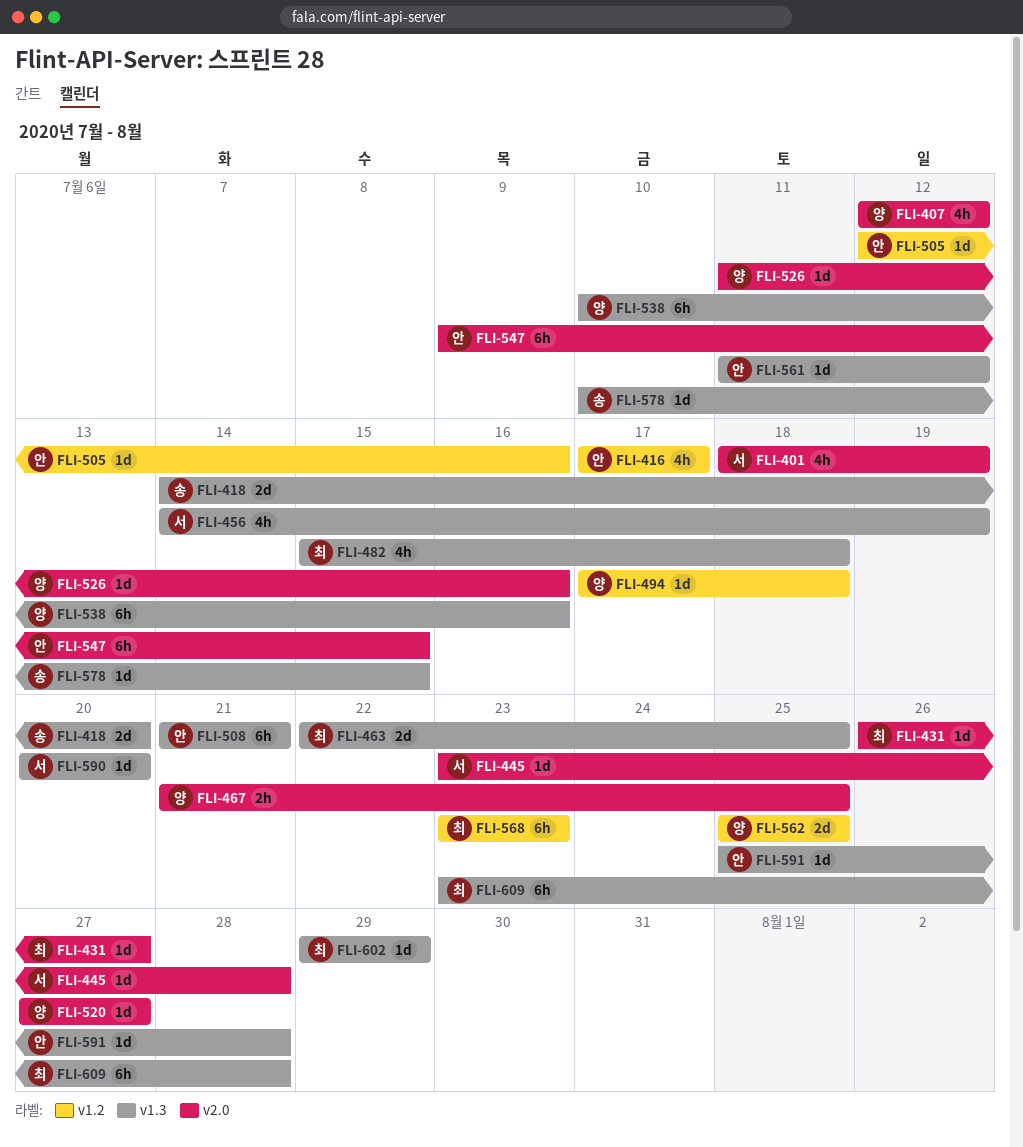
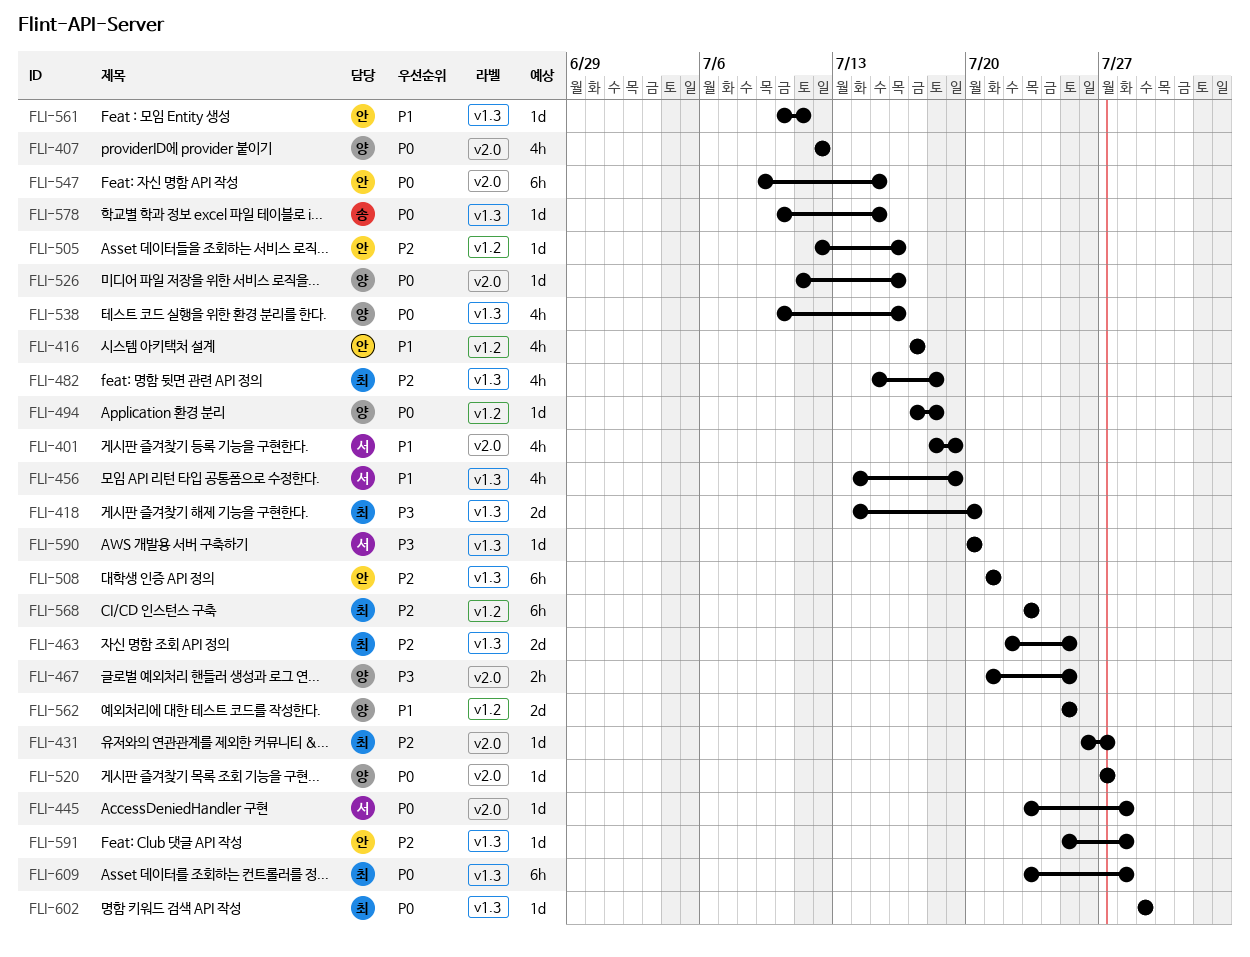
FLI-418, owner: 송 -> 최
FLI-538, estimate: 6h -> 4h
FLI-561, start: Jul 11 -> Jul 10
FLI-561, due: Jul 12 -> Jul 11

